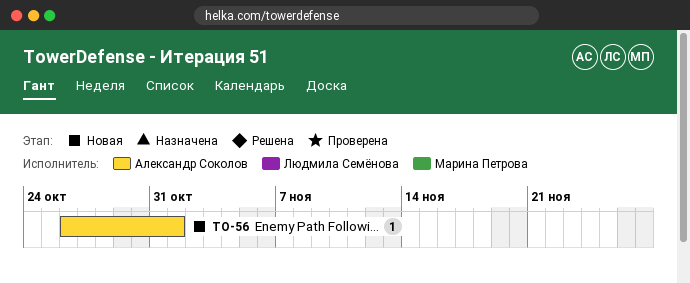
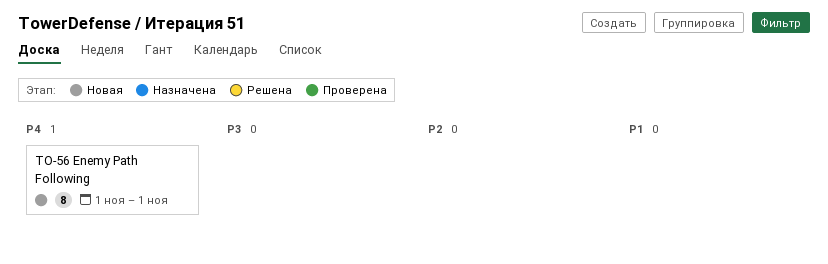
TO-56, estimate: 1 -> 8
TO-56, start: Oct 26 -> Nov 1

